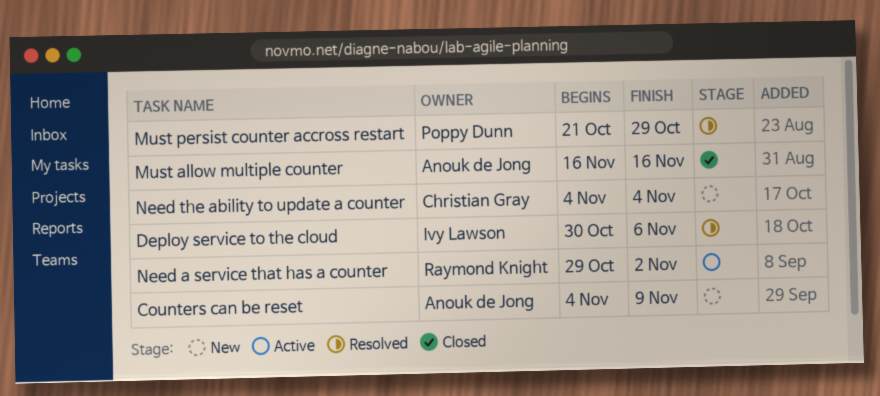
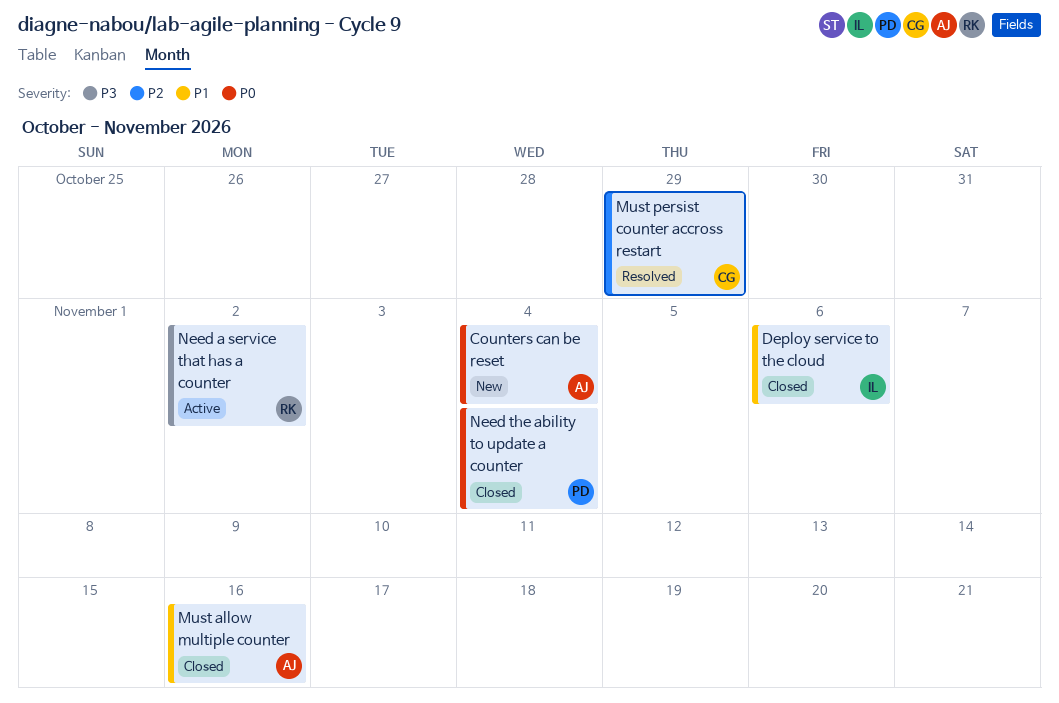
Counters can be reset, due: Nov 9 -> Nov 4
Deploy service to the cloud, status: Resolved -> Closed
Must persist counter accross restart, owner: Poppy Dunn -> Christian Gray
Need the ability to update a counter, status: New -> Closed
Need the ability to update a counter, owner: Christian Gray -> Poppy Dunn

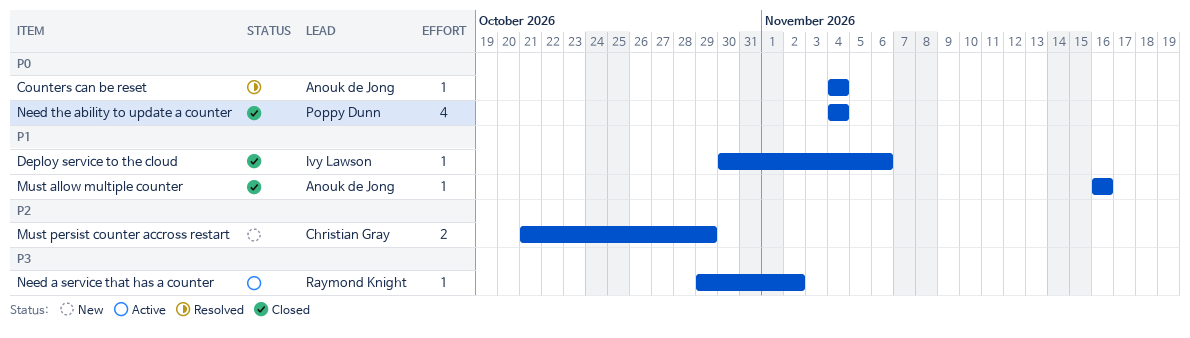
Counters can be reset, status: New -> Resolved
Must persist counter accross restart, status: Resolved -> New

